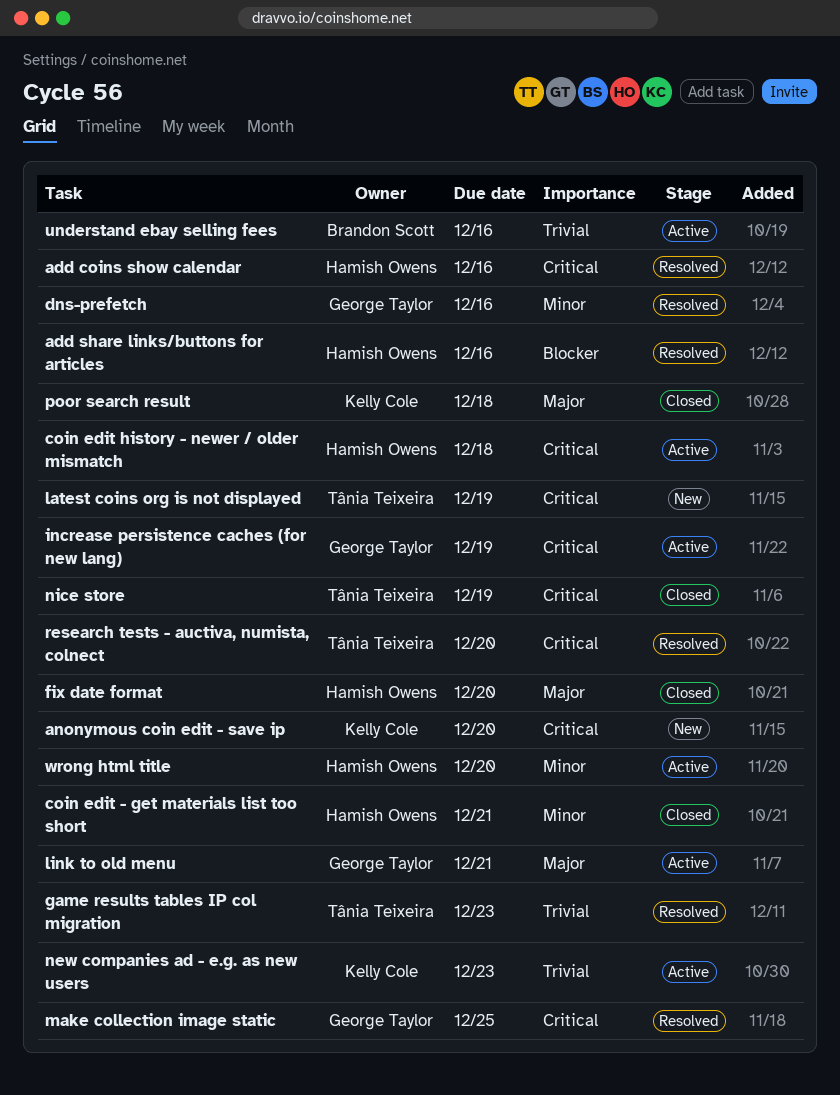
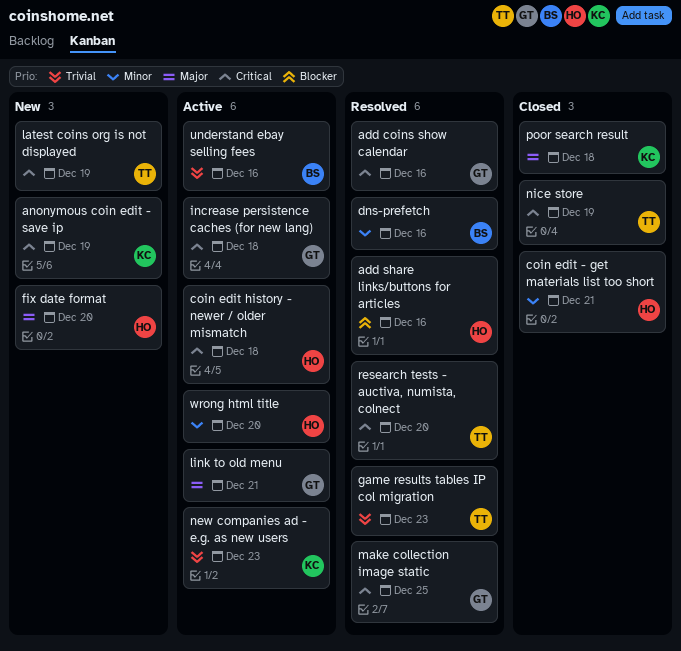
add coins show calendar, owner: Hamish Owens -> George Taylor
anonymous coin edit - save ip, due: Dec 20 -> Dec 19
dns-prefetch, owner: George Taylor -> Brandon Scott
fix date format, status: Closed -> New
increase persistence caches (for new lang), due: Dec 19 -> Dec 18

